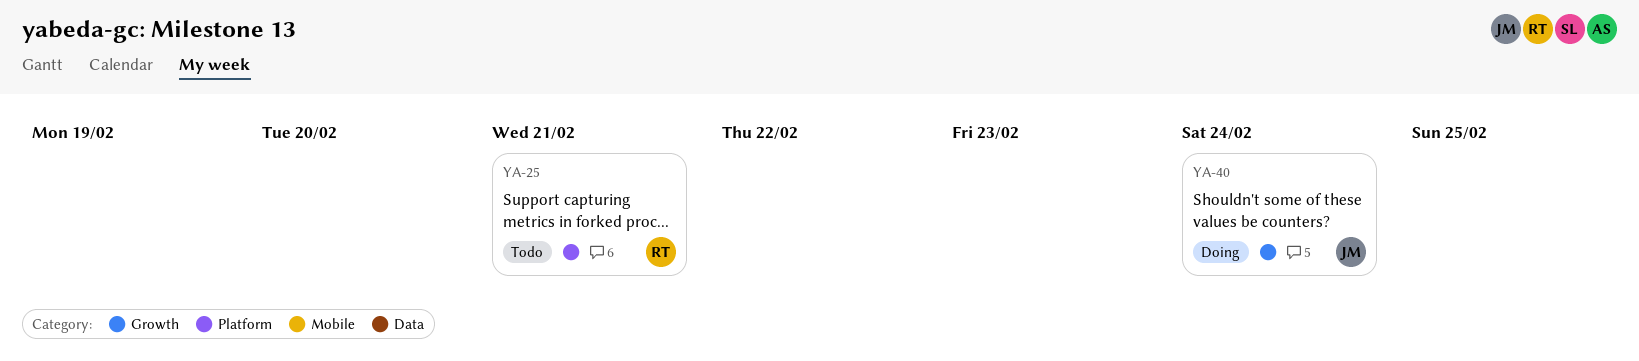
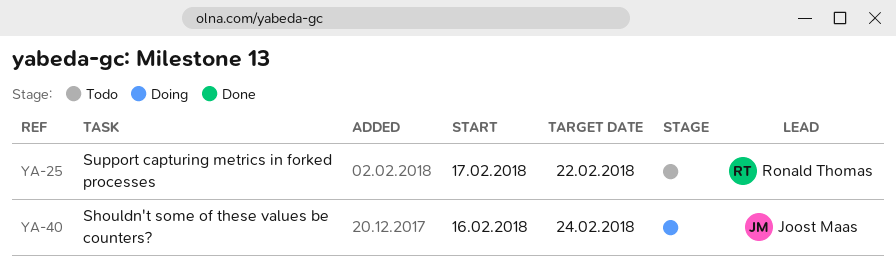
YA-25, due: Feb 21 -> Feb 22

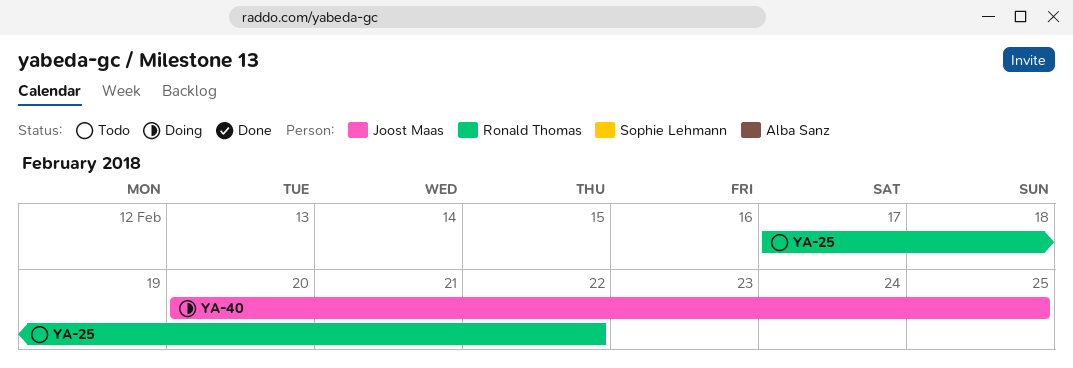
YA-40, start: Feb 16 -> Feb 20
YA-40, due: Feb 24 -> Feb 25

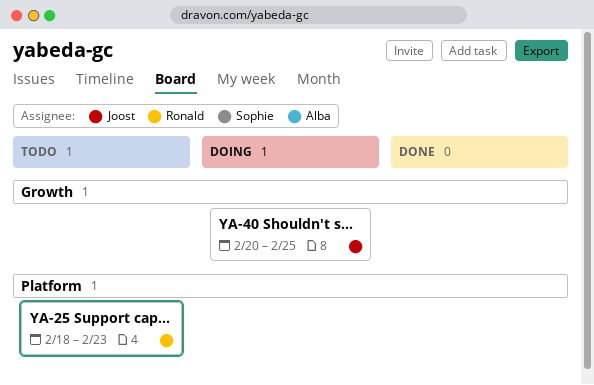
YA-25, start: Feb 17 -> Feb 18
YA-25, due: Feb 22 -> Feb 23

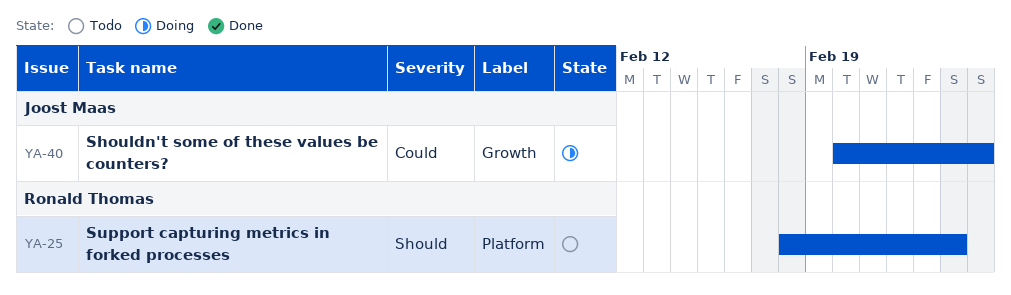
YA-25, due: Feb 23 -> Feb 24

